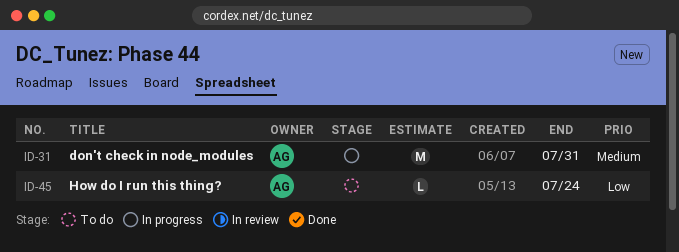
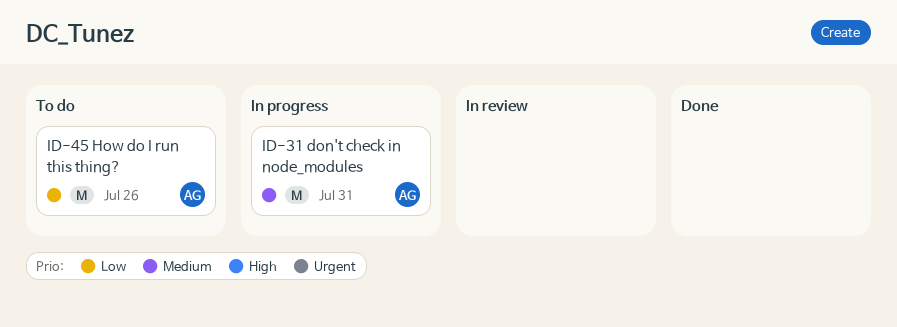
ID-45, estimate: L -> M
ID-45, due: Jul 24 -> Jul 26

